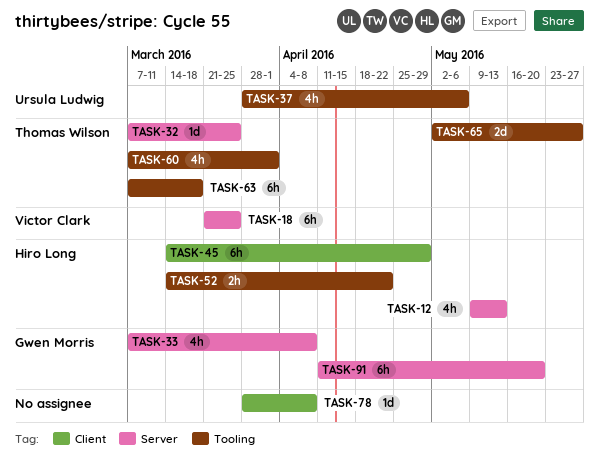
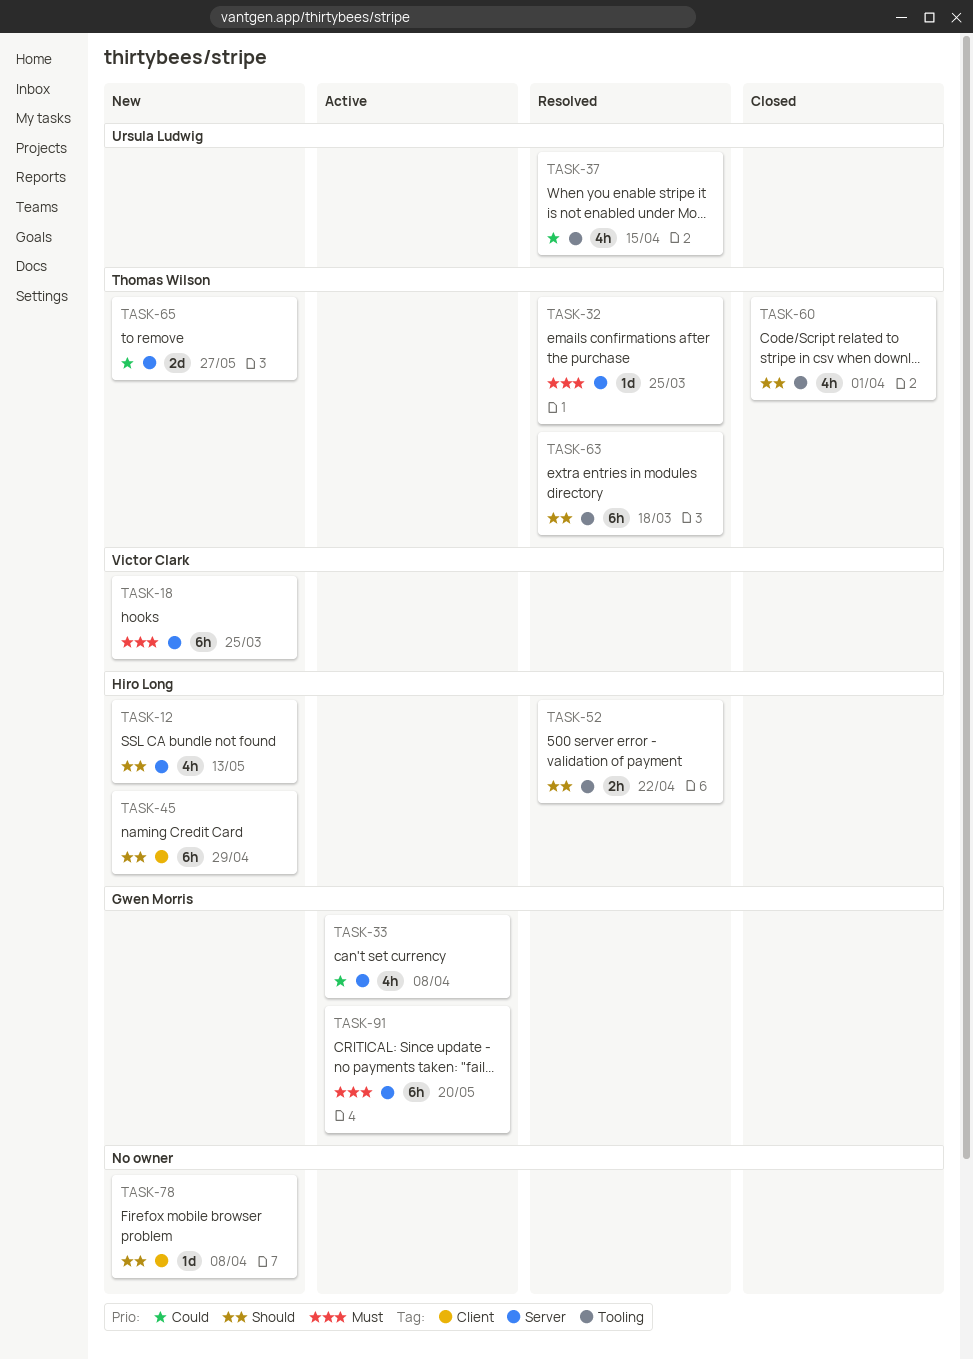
TASK-37, due: May 6 -> Apr 15
TASK-65, label: Tooling -> Server

